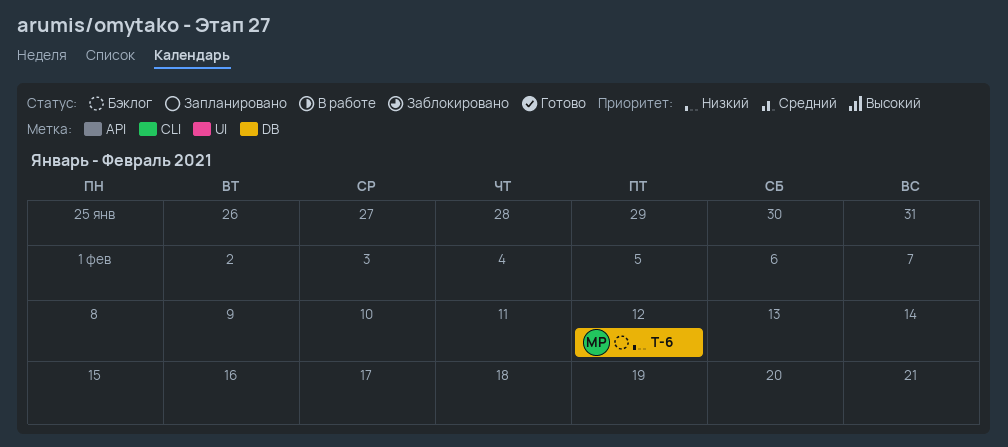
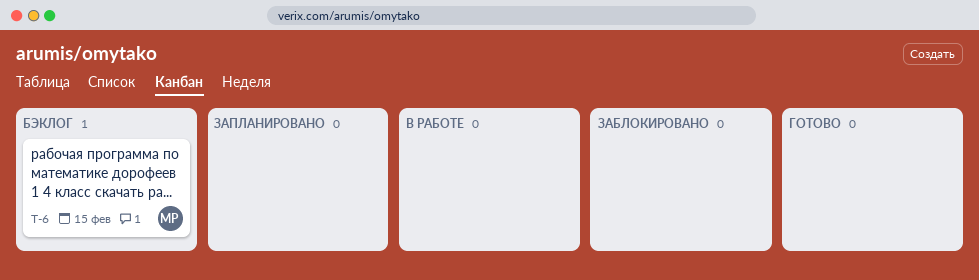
T-6, due: Feb 12 -> Feb 15

